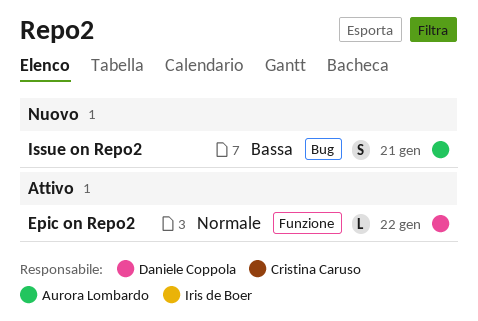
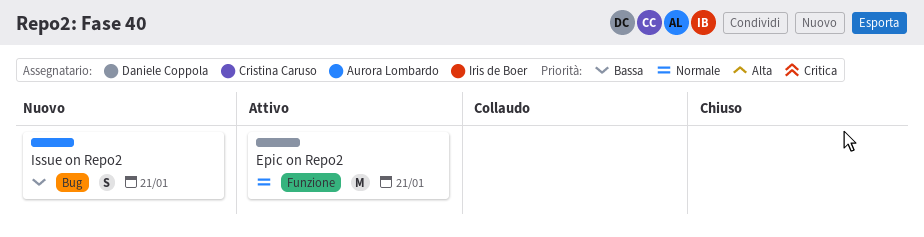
Epic on Repo2, estimate: L -> M
Epic on Repo2, due: Jan 22 -> Jan 21

